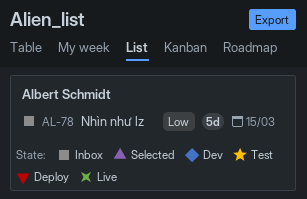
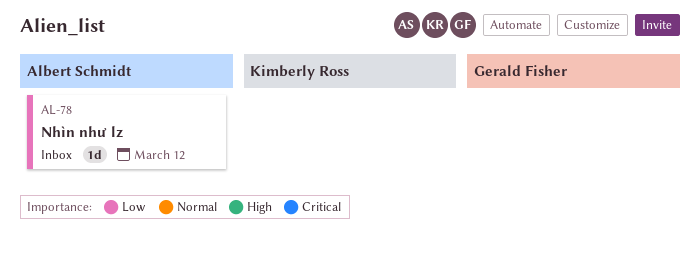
AL-78, estimate: 5d -> 1d
AL-78, due: Mar 15 -> Mar 12

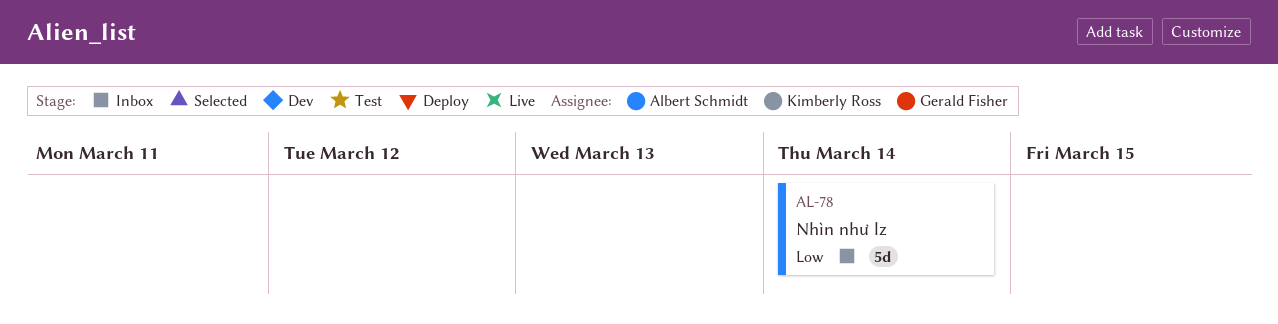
AL-78, estimate: 1d -> 5d
AL-78, due: Mar 12 -> Mar 14

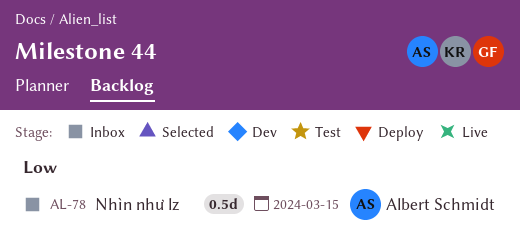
AL-78, estimate: 5d -> 0.5d
AL-78, due: Mar 14 -> Mar 15

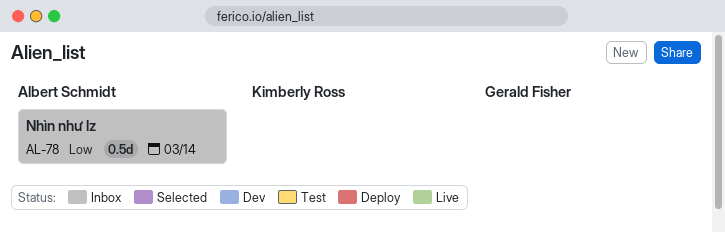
AL-78, due: Mar 15 -> Mar 14

